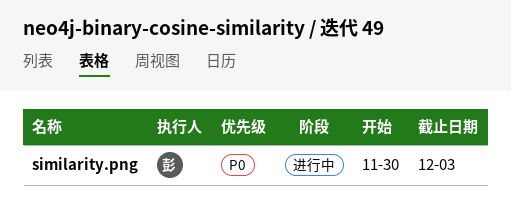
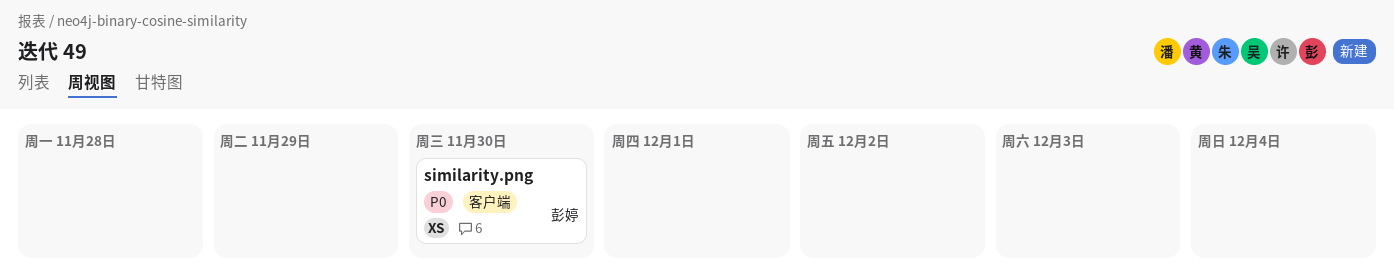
similarity.png, due: Dec 3 -> Nov 30

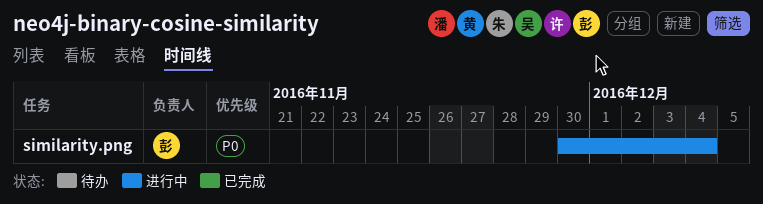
similarity.png, due: Nov 30 -> Dec 4

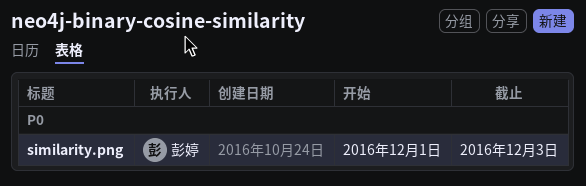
similarity.png, start: Nov 30 -> Dec 1
similarity.png, due: Dec 4 -> Dec 3

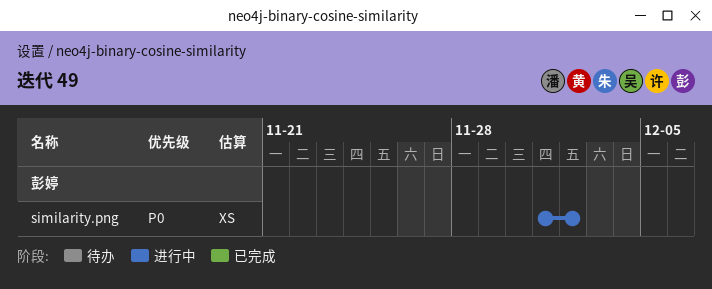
similarity.png, due: Dec 3 -> Dec 2

